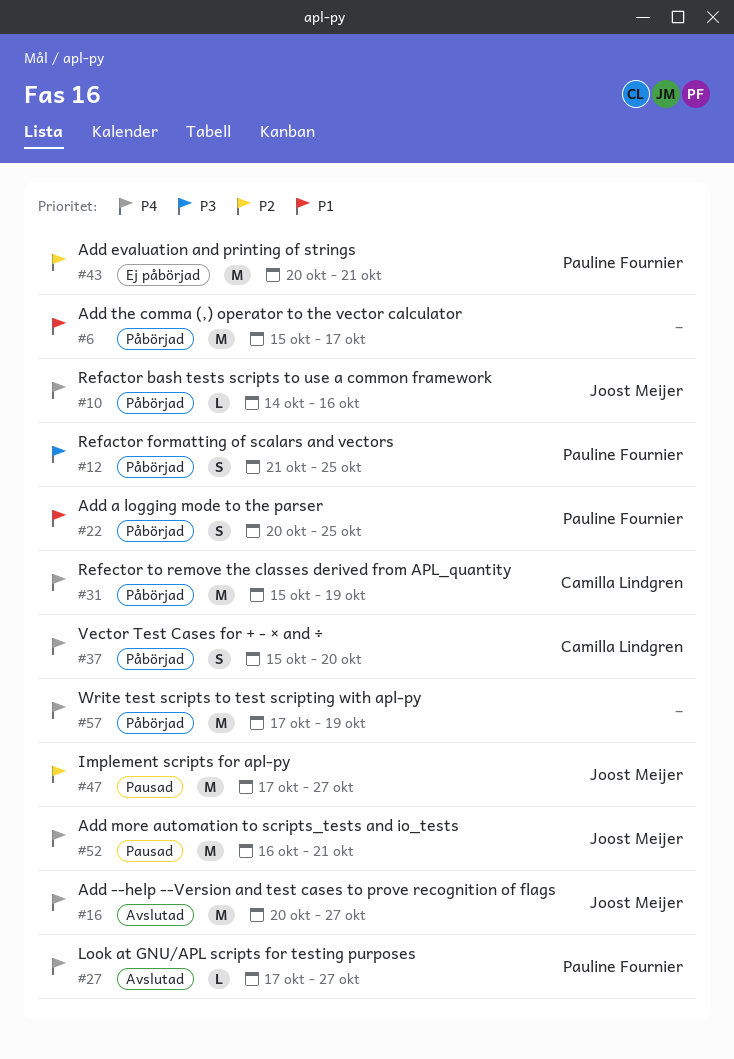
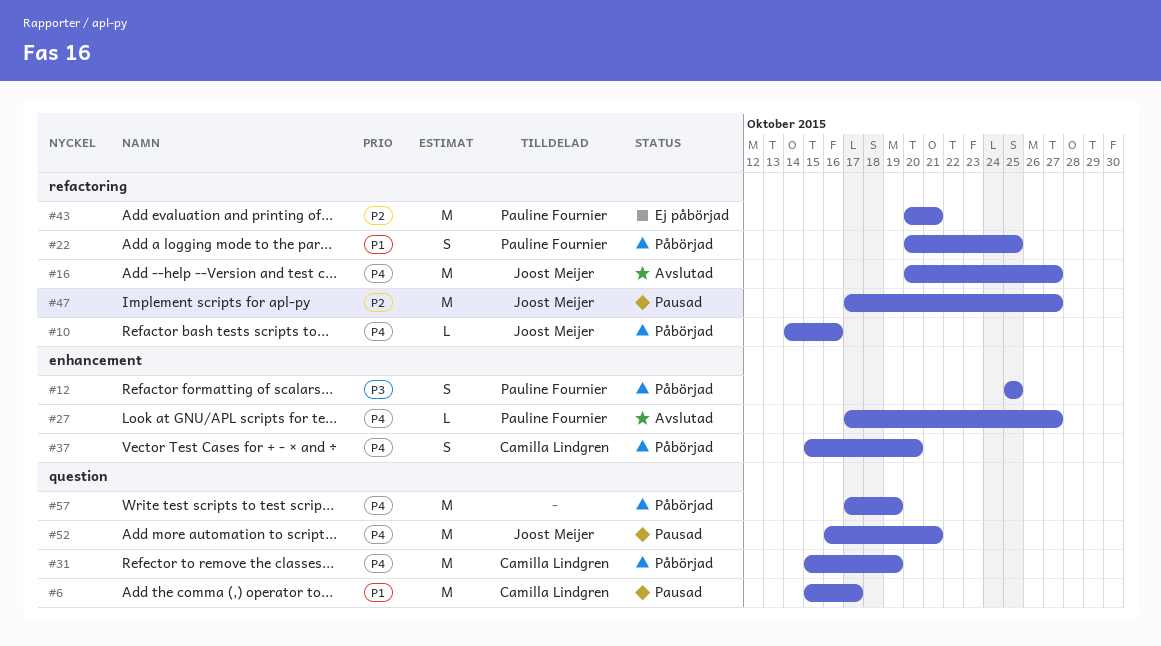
#6, status: Påbörjad -> Pausad
#6, owner: none -> Camilla Lindgren
#12, start: Oct 21 -> Oct 25

